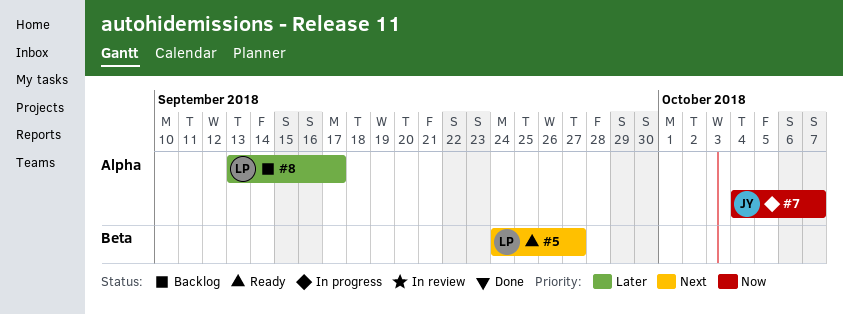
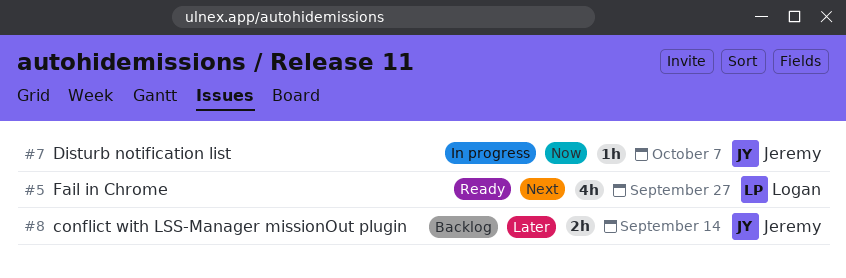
#8, owner: Logan -> Jeremy
#8, due: Sep 17 -> Sep 14

